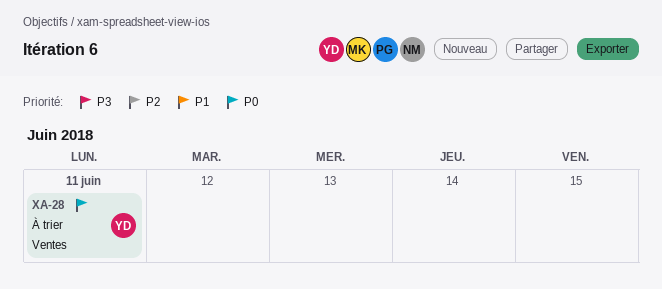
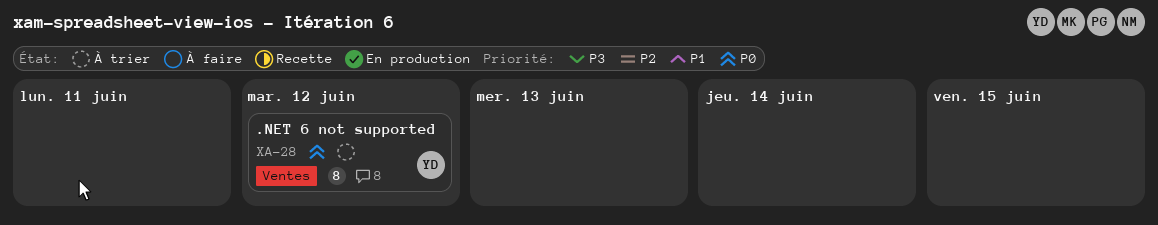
XA-28, due: Jun 11 -> Jun 12

